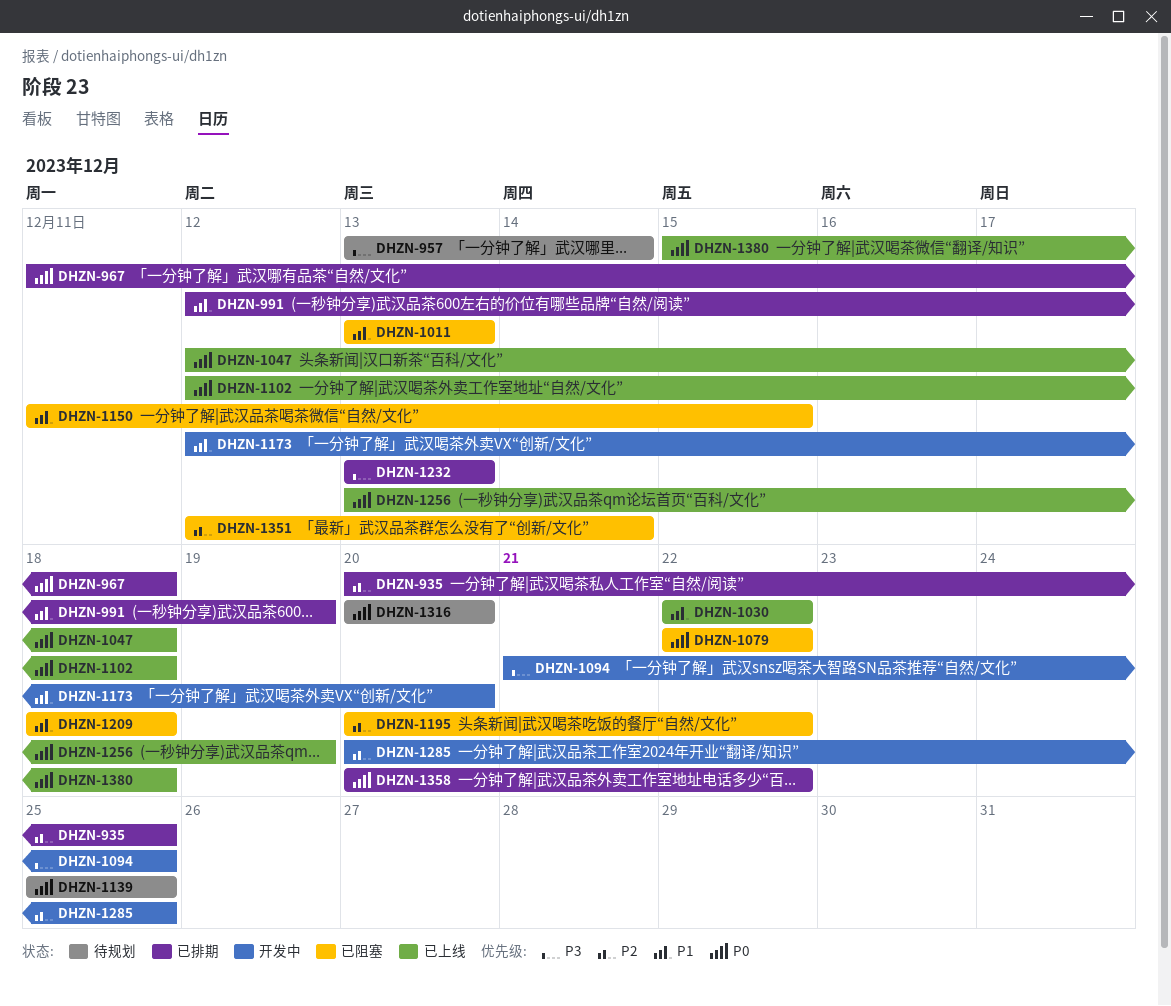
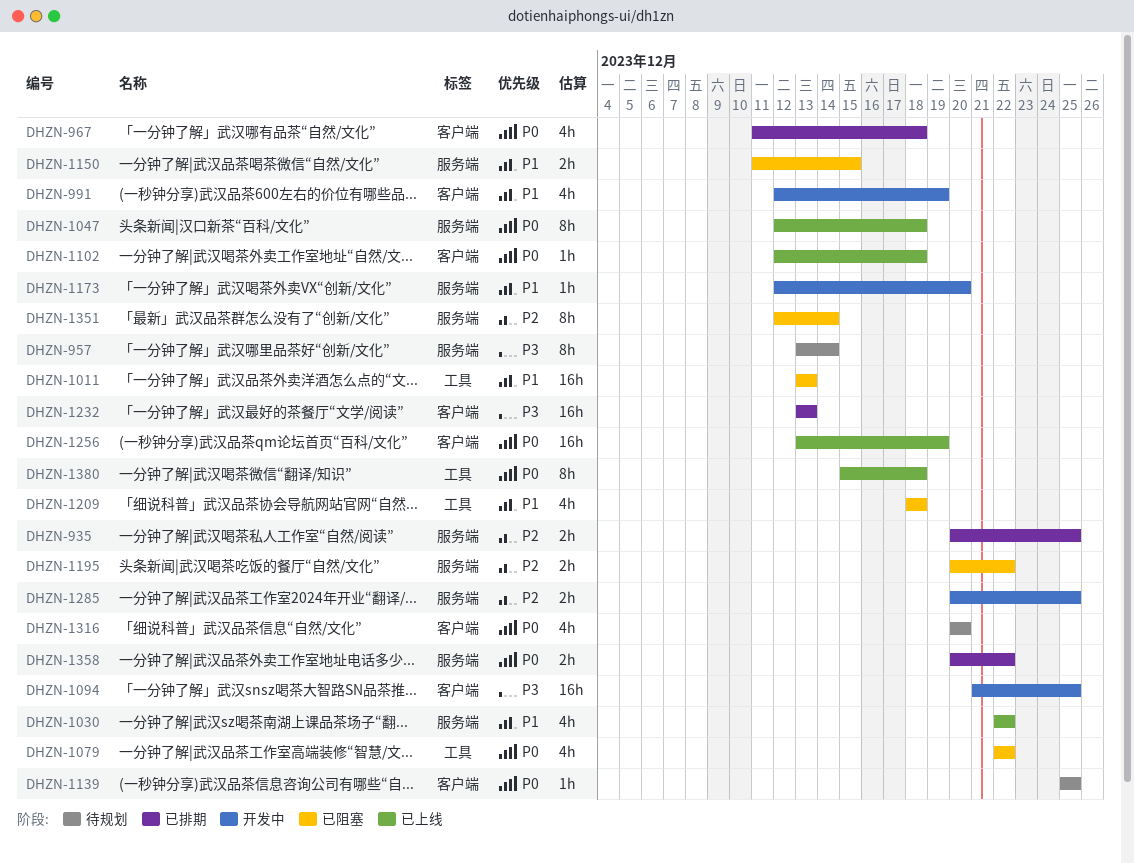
DHZN-991, status: 已排期 -> 开发中

